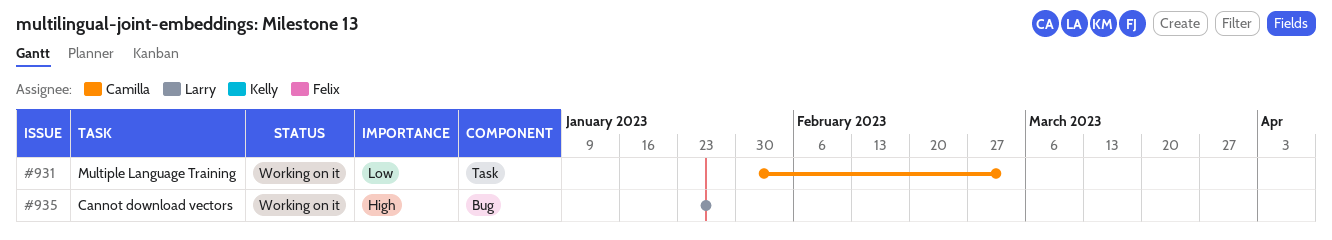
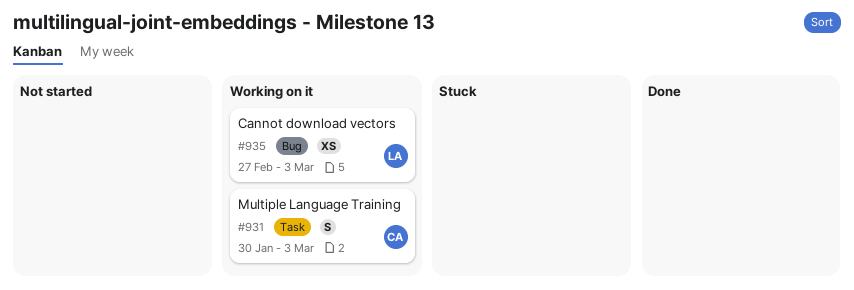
#935, start: Jan 23 -> Feb 27
#935, due: Jan 27 -> Mar 3

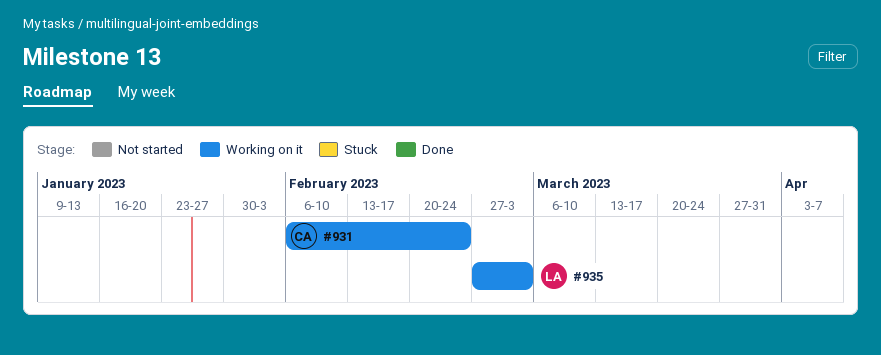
#931, start: Jan 30 -> Feb 6
#931, due: Mar 3 -> Feb 24

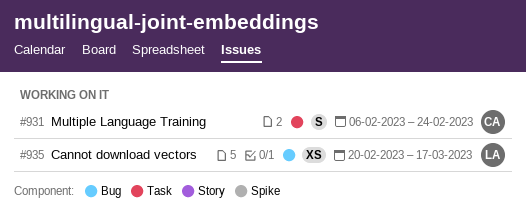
#935, start: Feb 27 -> Feb 20
#935, due: Mar 3 -> Mar 17

